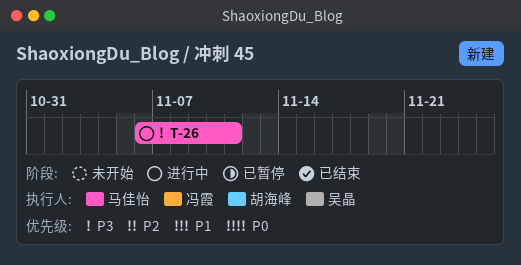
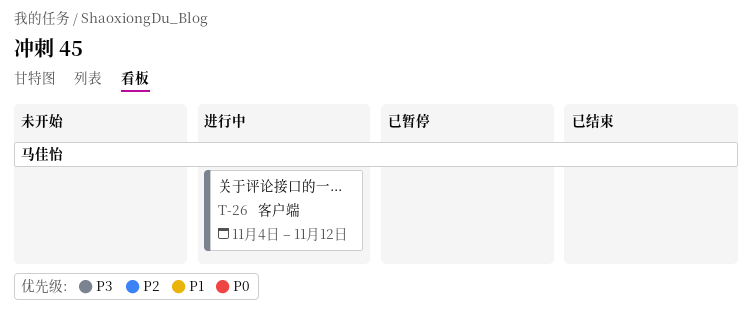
T-26, start: Nov 6 -> Nov 4
T-26, due: Nov 11 -> Nov 12

